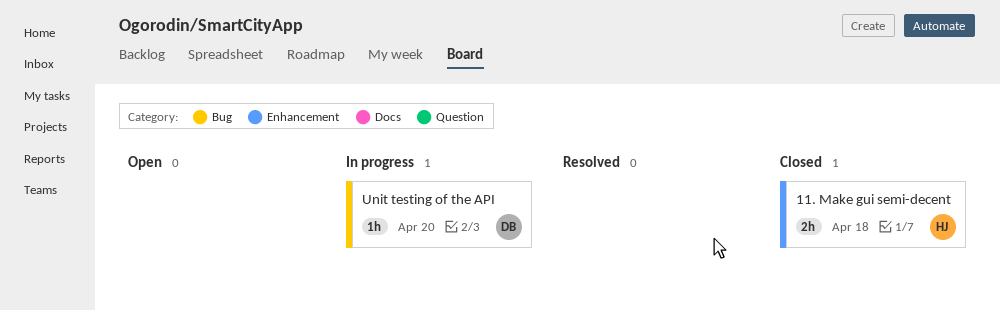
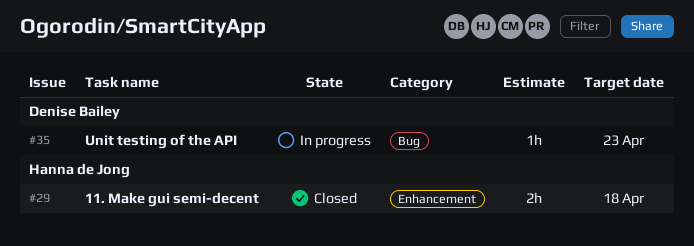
Unit testing of the API, due: Apr 20 -> Apr 23

